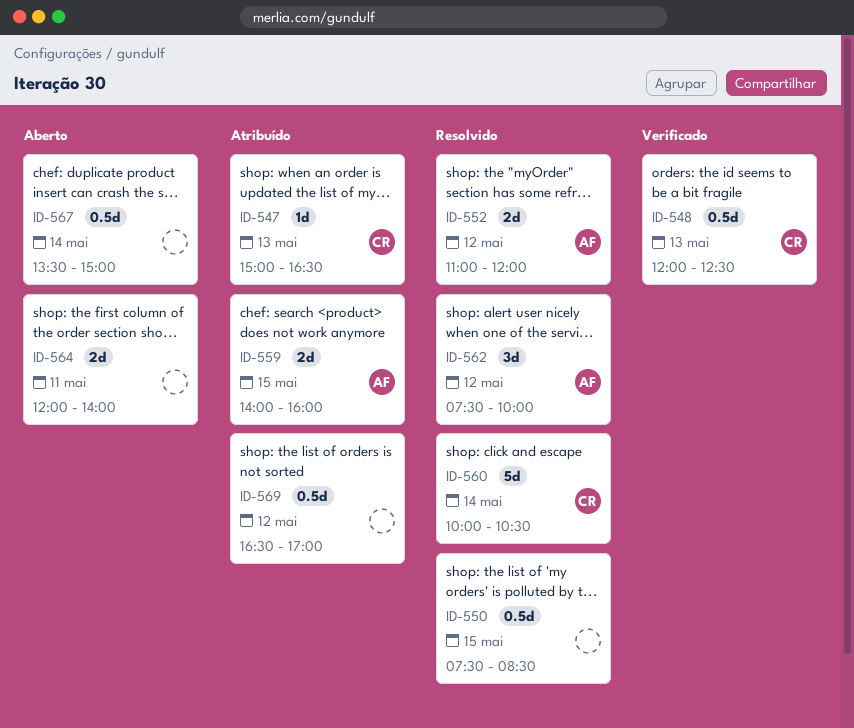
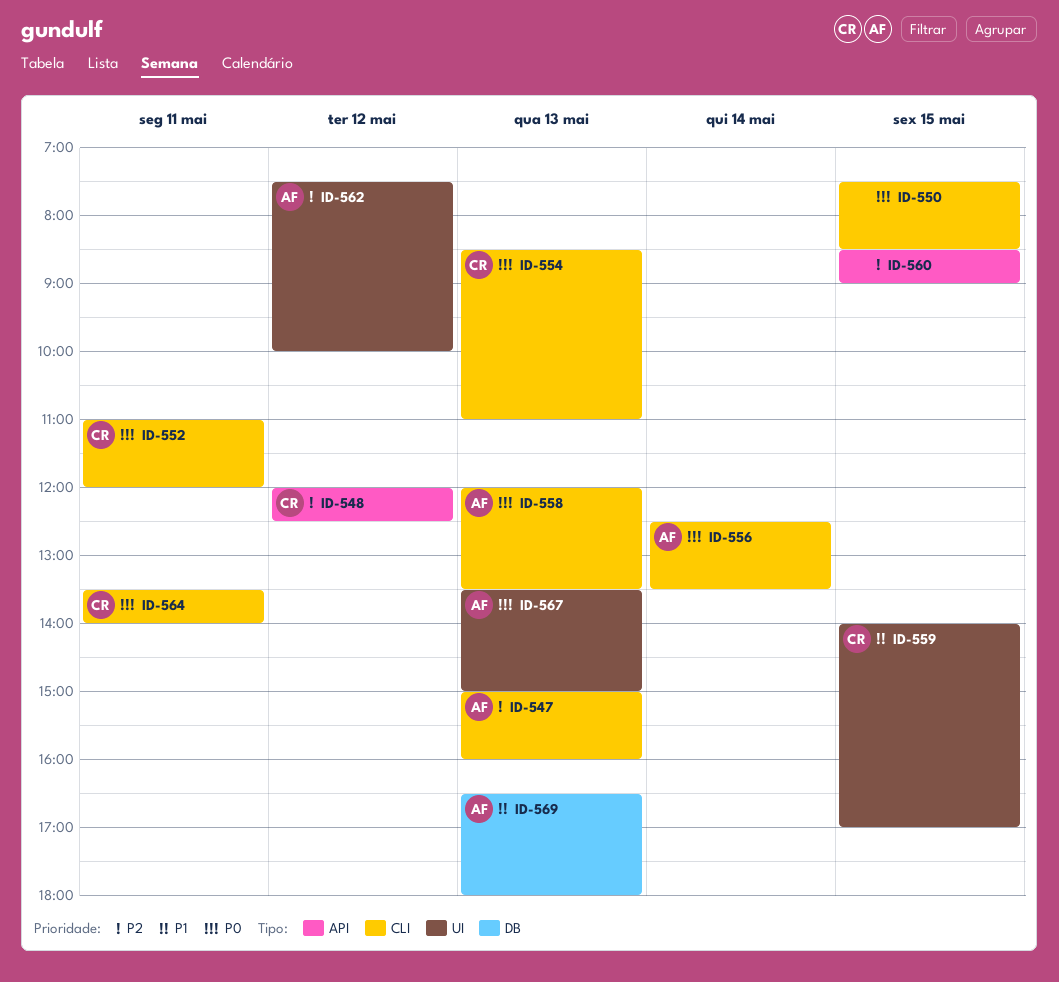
ID-547, owner: CR -> AF
ID-547, ends: 16:30 -> 16:00
ID-548, day: May 13 -> May 12
ID-552, owner: AF -> CR
ID-552, day: May 12 -> May 11
ID-554: none -> present
ID-556: none -> present
ID-558: none -> present
ID-559, owner: AF -> CR
ID-559, ends: 16:00 -> 17:00
ID-560, owner: CR -> none
ID-560, day: May 14 -> May 15
ID-560, begins: 10:00 -> 08:30
ID-560, ends: 10:30 -> 09:00
ID-564, owner: none -> CR
ID-564, begins: 12:00 -> 13:30
ID-567, owner: none -> AF
ID-567, day: May 14 -> May 13
ID-569, owner: none -> AF
ID-569, day: May 12 -> May 13
ID-569, ends: 17:00 -> 18:00

